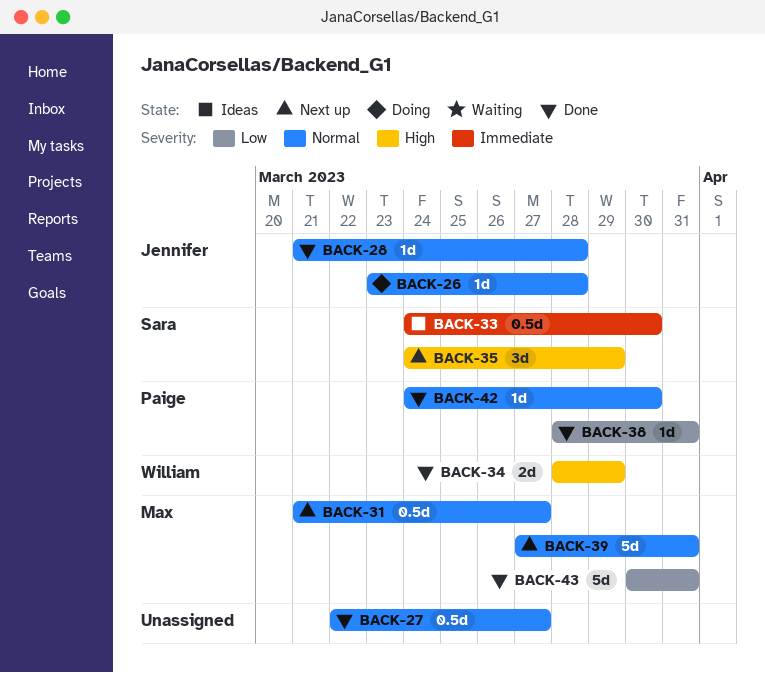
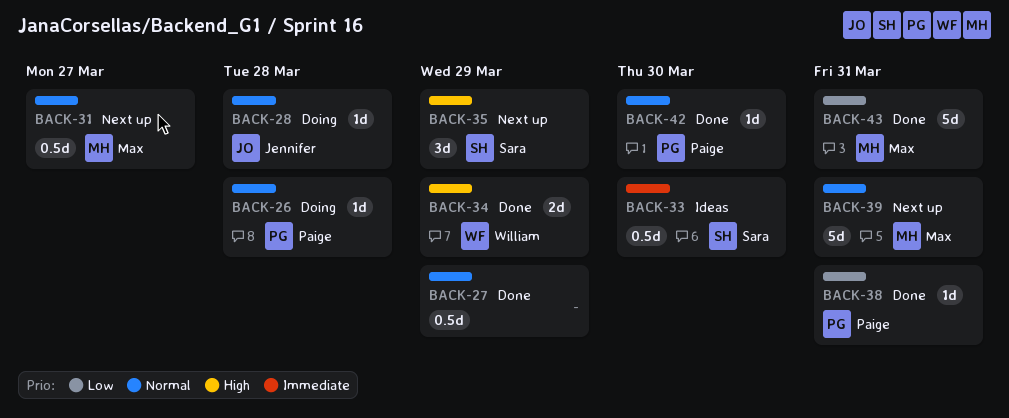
BACK-26, owner: Jennifer -> Paige
BACK-27, due: Mar 27 -> Mar 29
BACK-28, status: Done -> Doing

